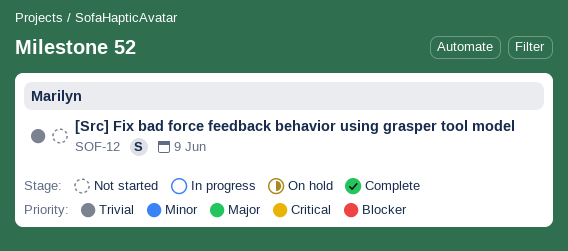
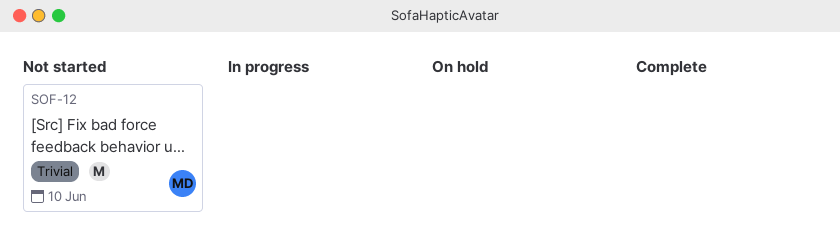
SOF-12, estimate: S -> M
SOF-12, due: Jun 9 -> Jun 10

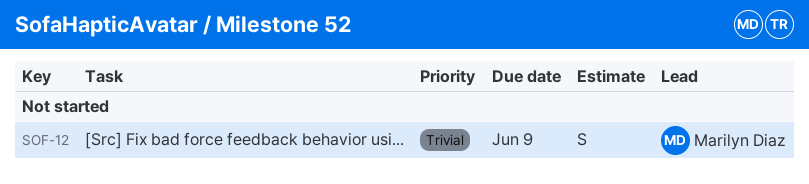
SOF-12, estimate: M -> S
SOF-12, due: Jun 10 -> Jun 9

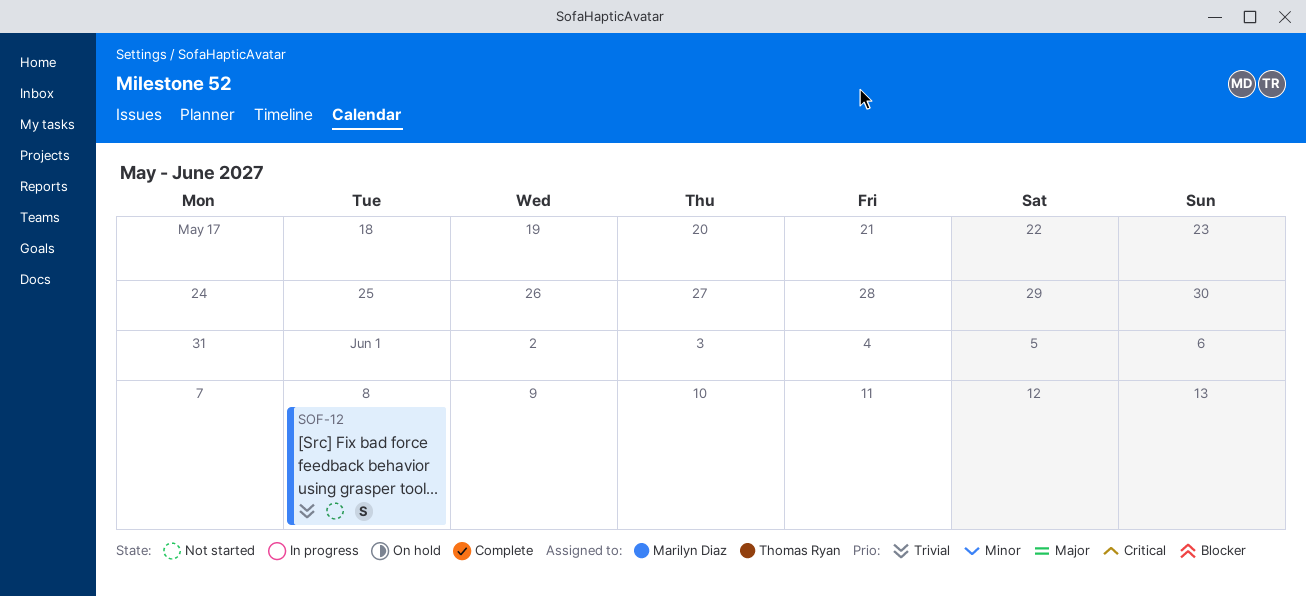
SOF-12, due: Jun 9 -> Jun 8

